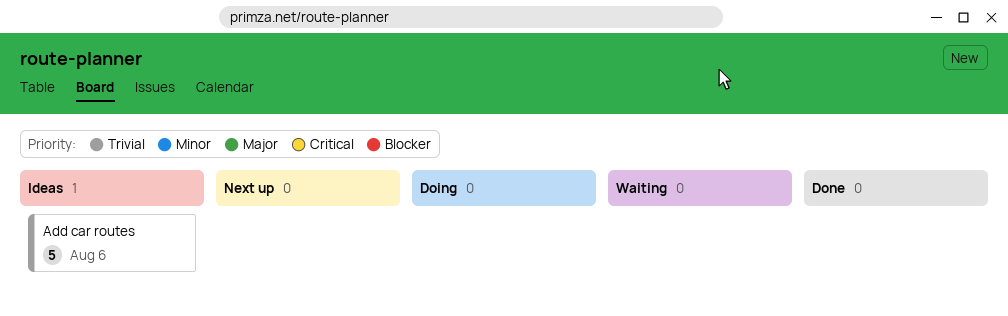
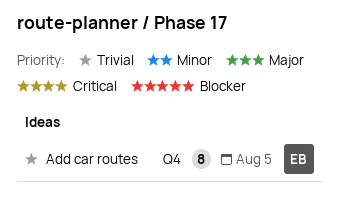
Add car routes, estimate: 5 -> 8
Add car routes, due: Aug 6 -> Aug 5

